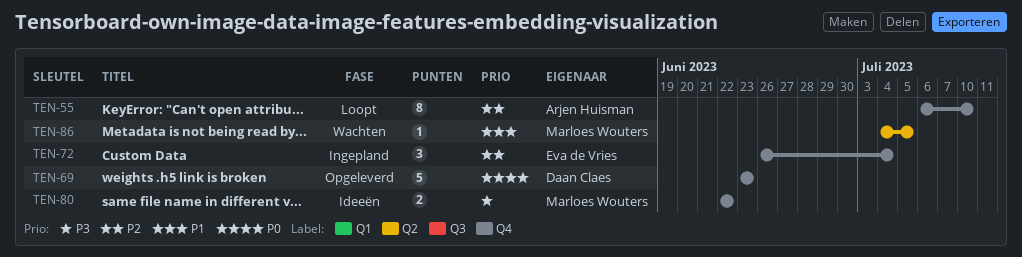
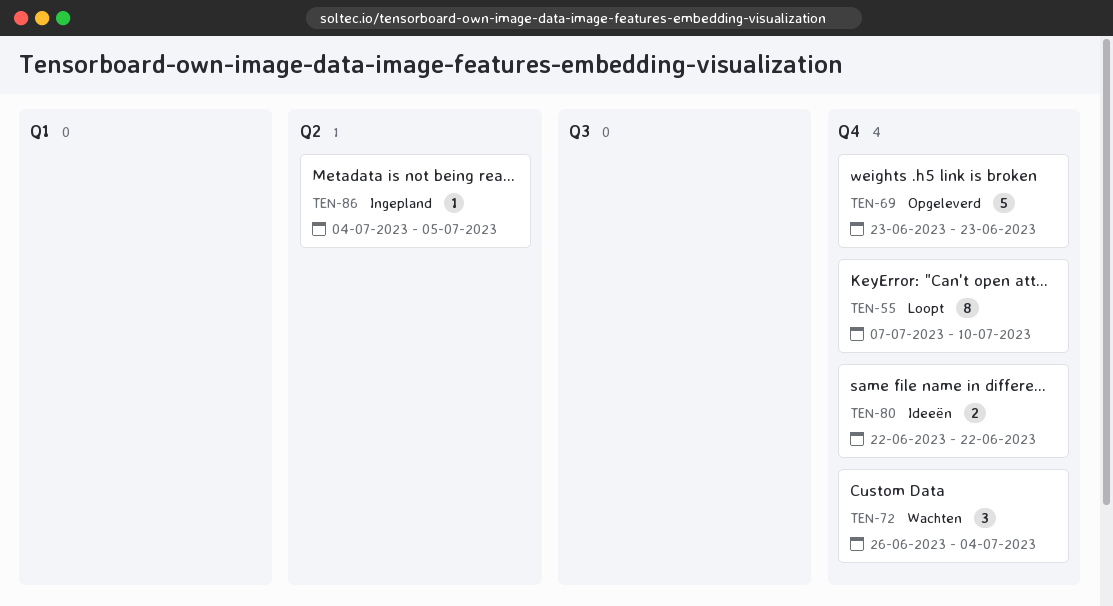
TEN-55, start: Jul 6 -> Jul 7
TEN-72, status: Ingepland -> Wachten
TEN-86, status: Wachten -> Ingepland

